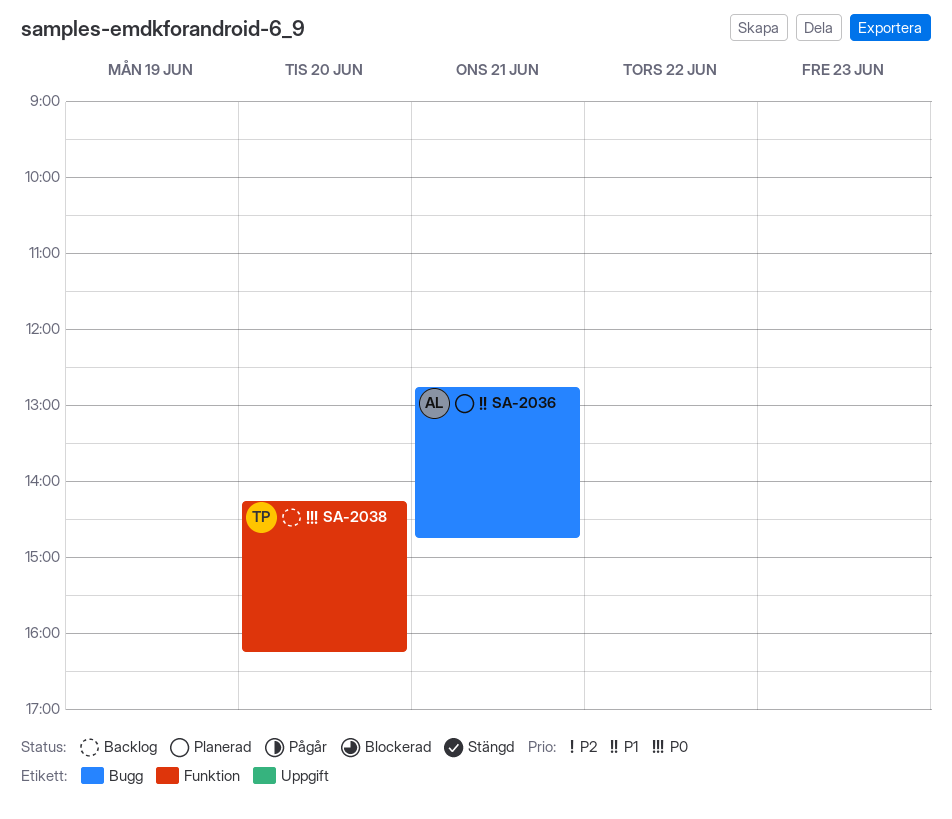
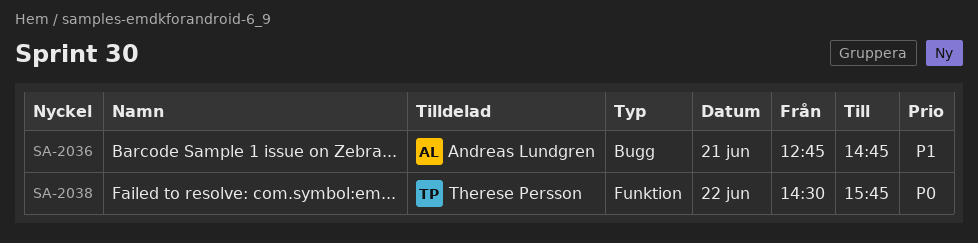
SA-2038, day: Jun 20 -> Jun 22
SA-2038, begins: 14:15 -> 14:30
SA-2038, ends: 16:15 -> 15:45

